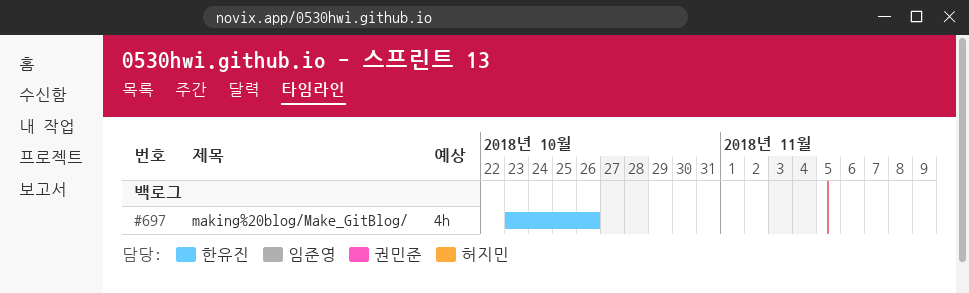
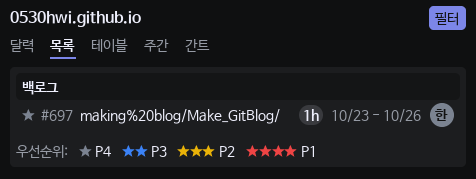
#697, estimate: 4h -> 1h

